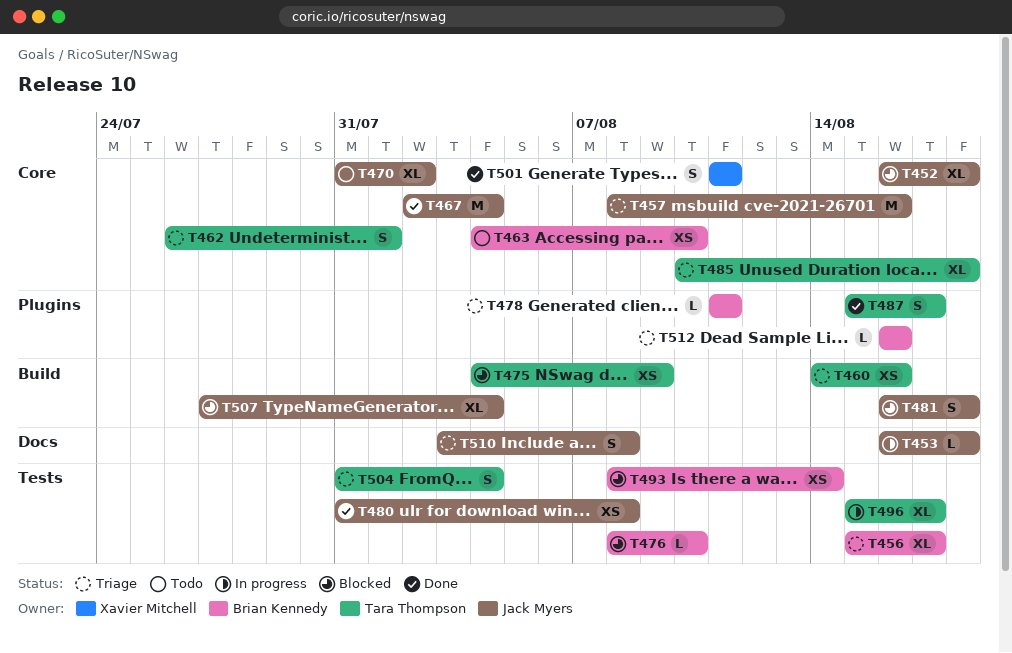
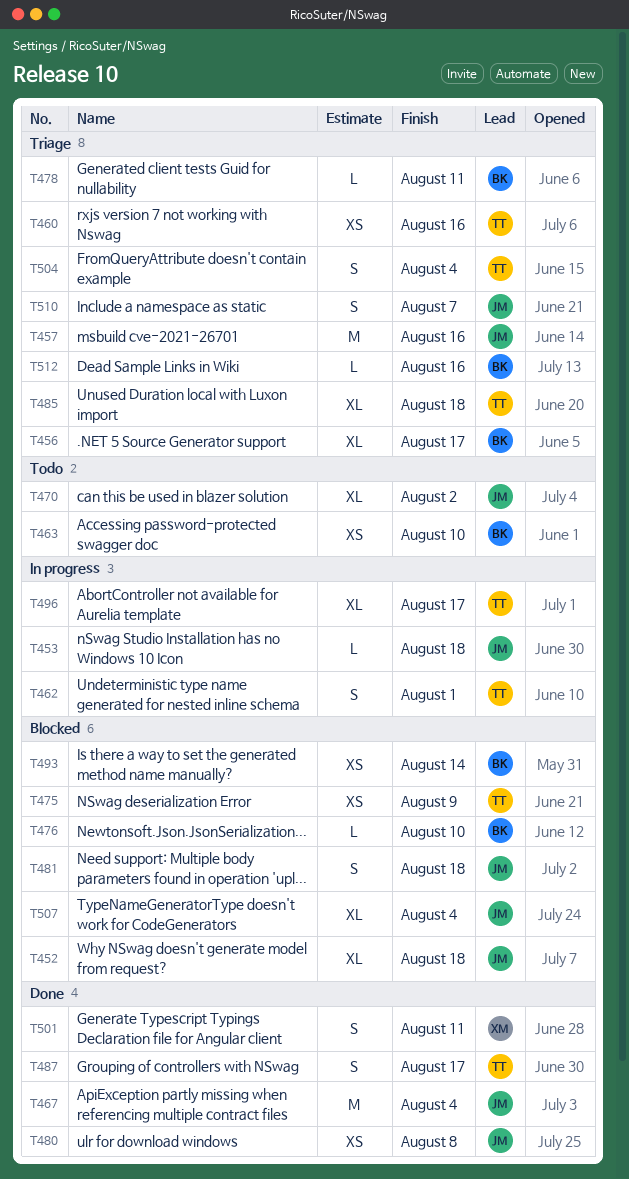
T462, status: Triage -> In progress
T510, due: Aug 8 -> Aug 7

